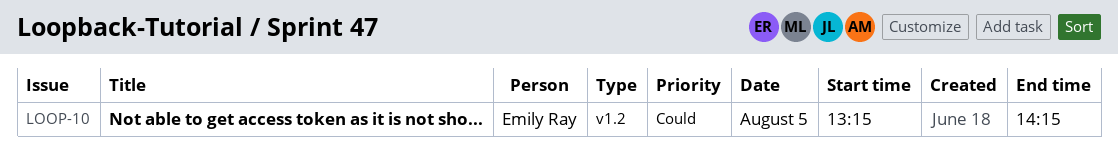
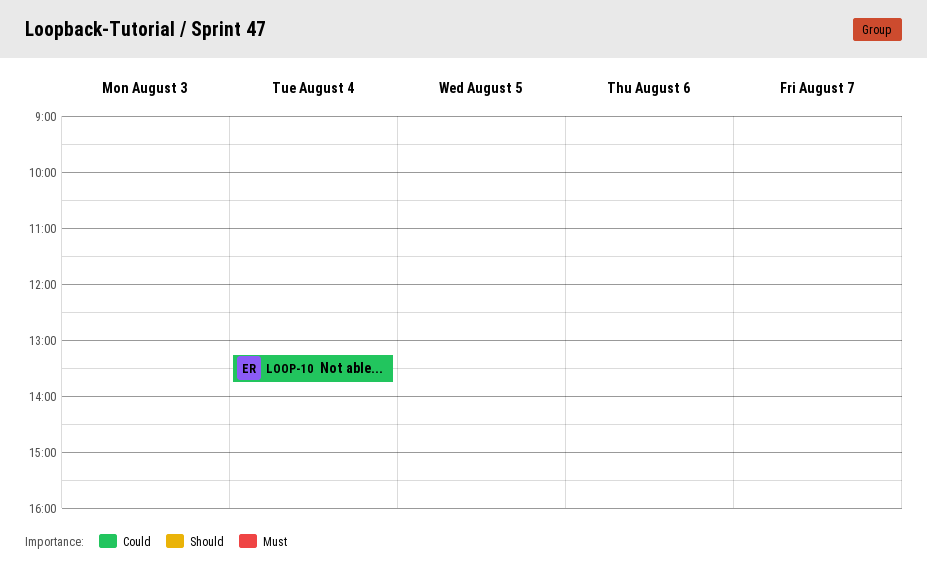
LOOP-10, day: Aug 5 -> Aug 4
LOOP-10, ends: 14:15 -> 13:45

